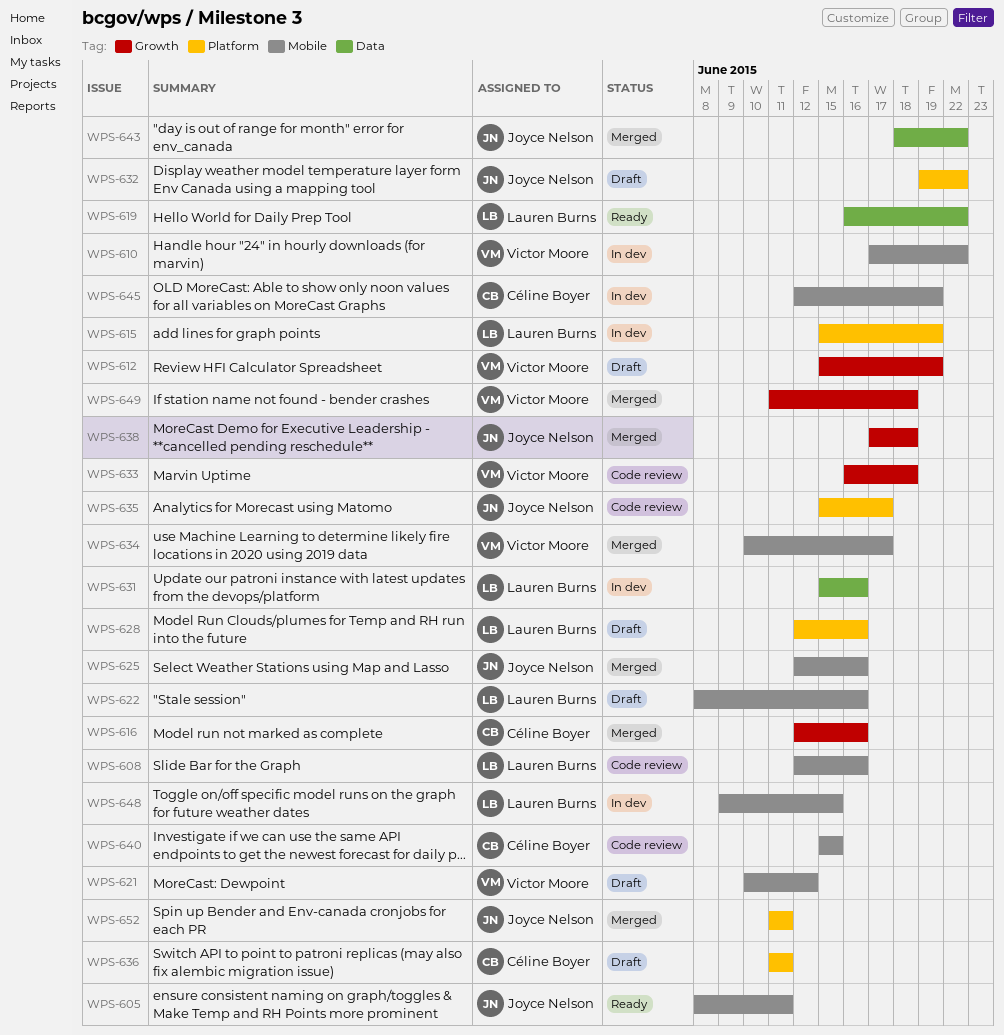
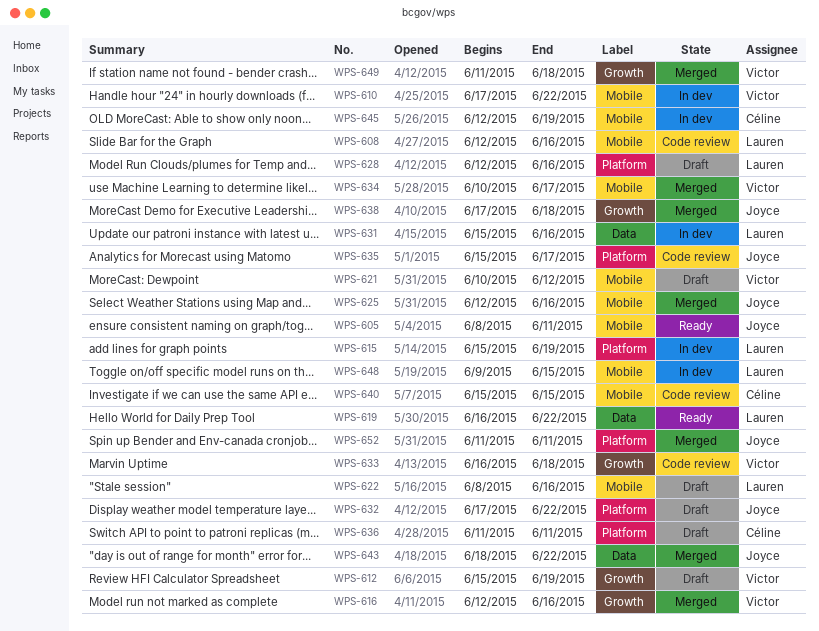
WPS-616, owner: Céline Boyer -> Victor Moore
WPS-632, start: Jun 19 -> Jun 17

